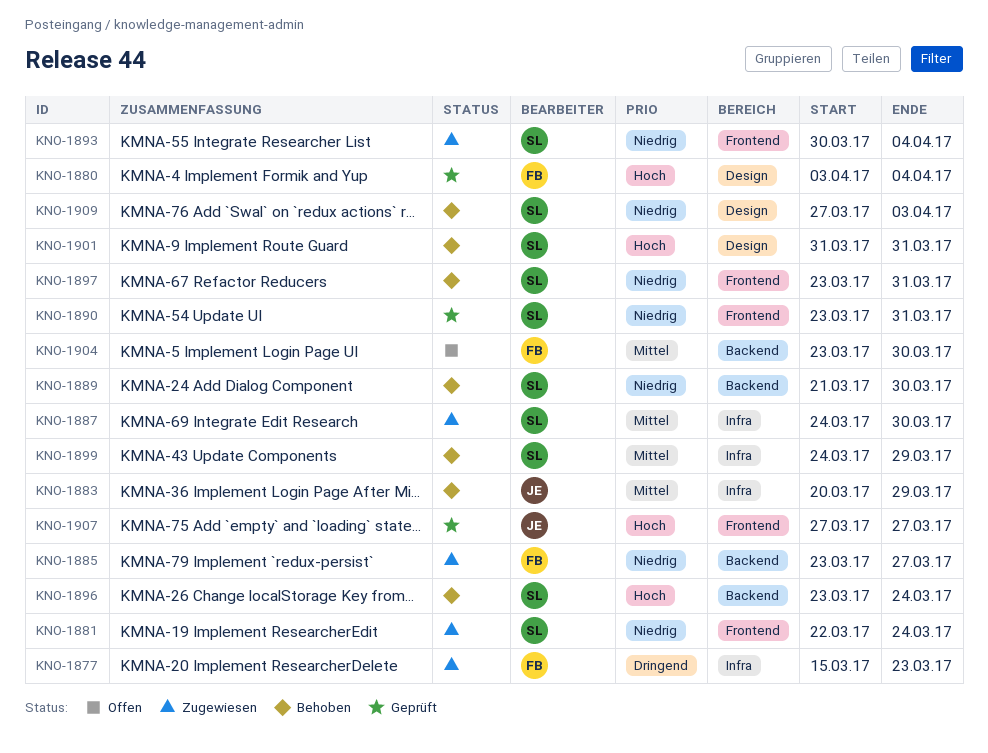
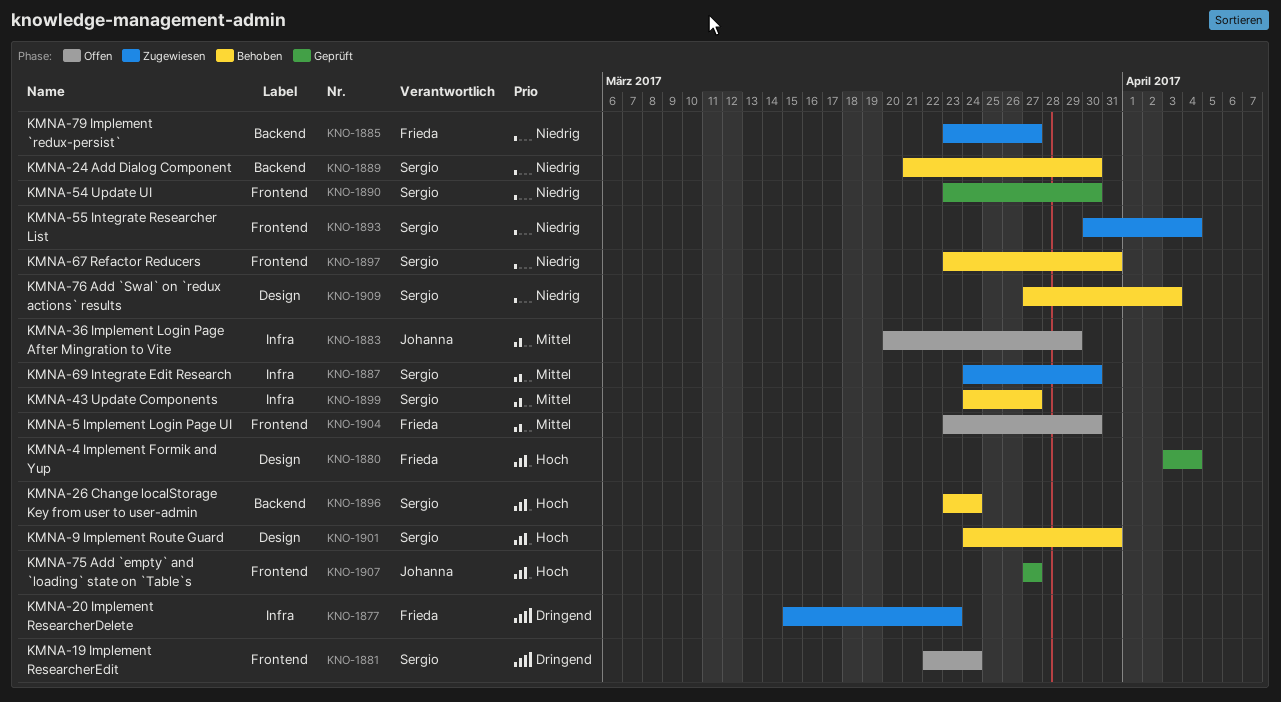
KNO-1881, status: Zugewiesen -> Offen
KNO-1881, priority: Niedrig -> Dringend
KNO-1883, status: Behoben -> Offen
KNO-1890, due: Mar 31 -> Mar 30
KNO-1899, due: Mar 29 -> Mar 27
KNO-1901, start: Mar 31 -> Mar 24
KNO-1904, label: Backend -> Frontend

